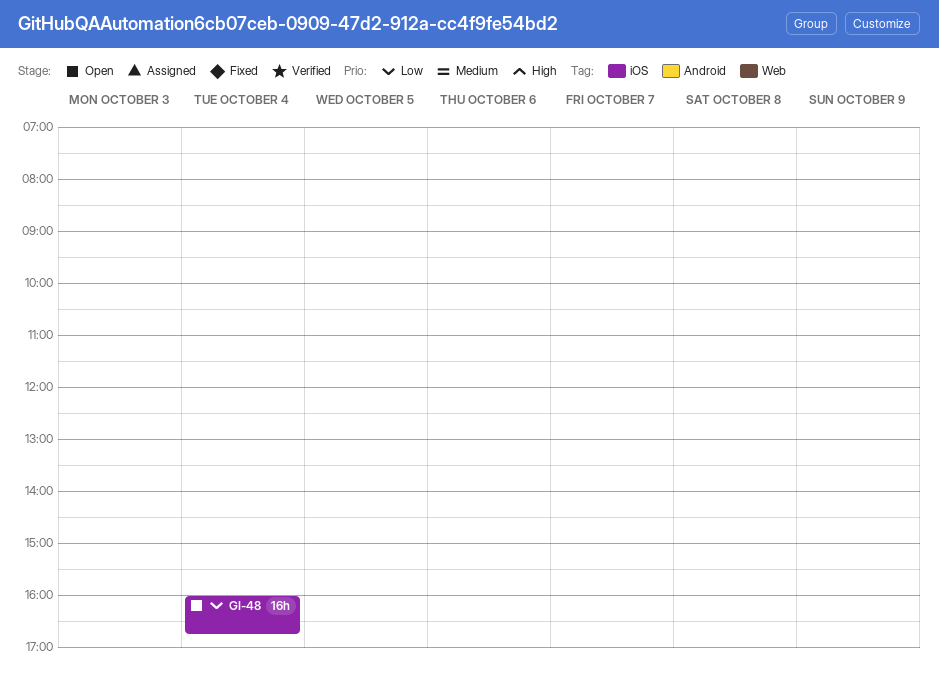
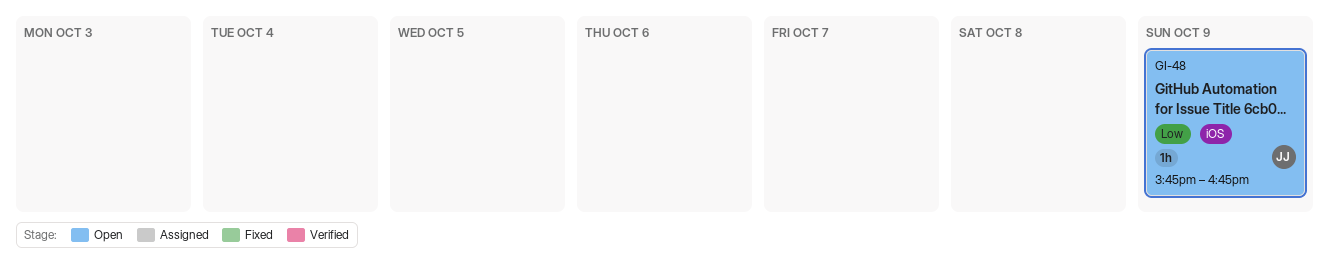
GI-48, estimate: 16h -> 1h
GI-48, day: Oct 4 -> Oct 9
GI-48, begins: 16:00 -> 15:45

